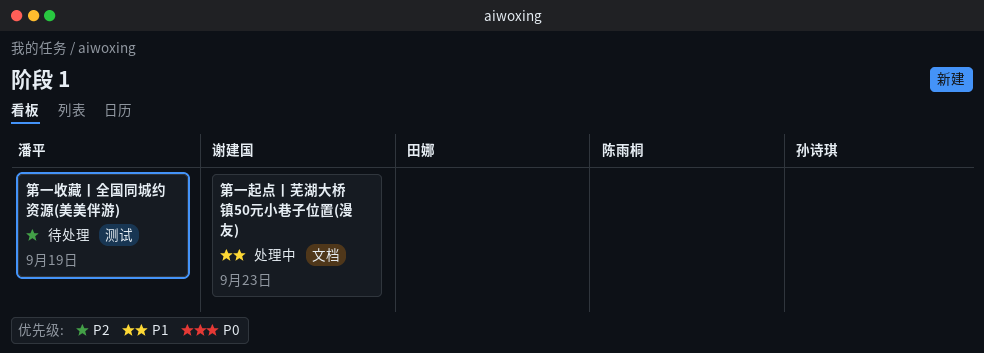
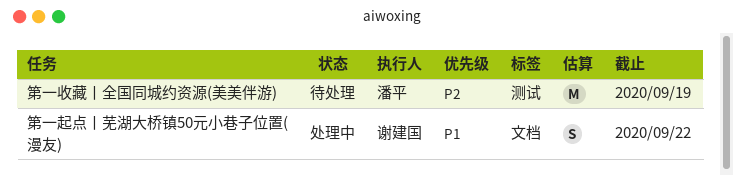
第一起点丨芜湖大桥镇50元小巷子位置(漫友), due: Sep 23 -> Sep 22

